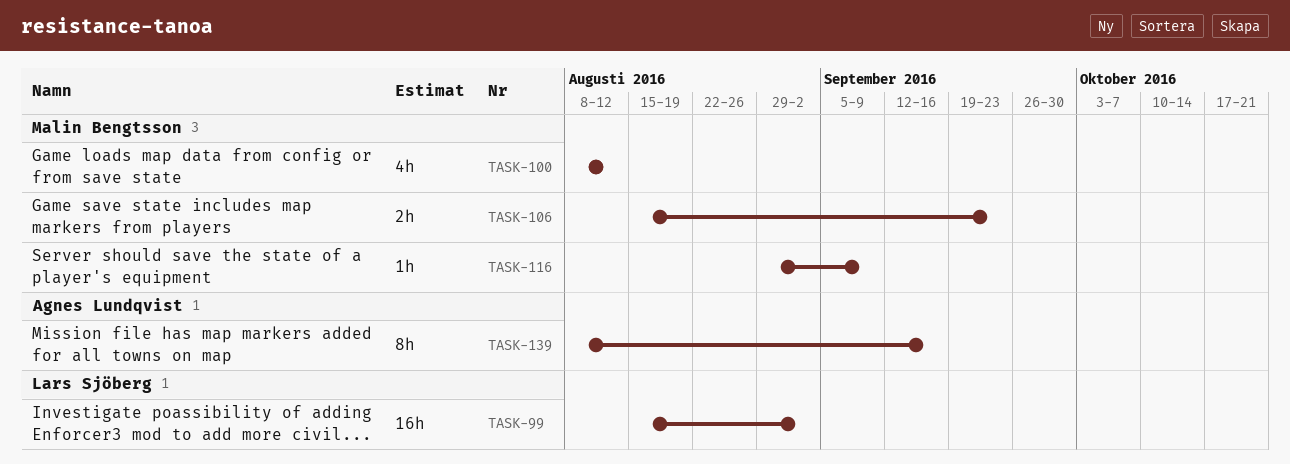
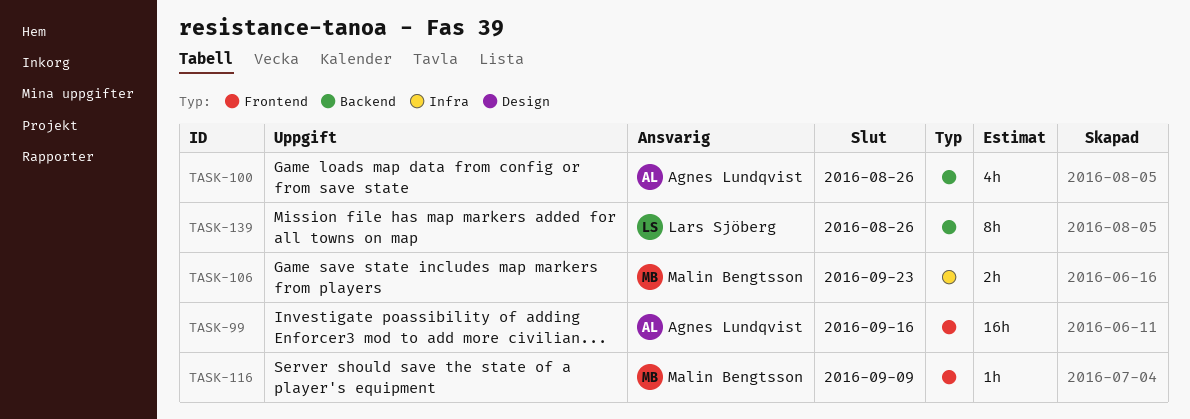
TASK-99, owner: Lars Sjöberg -> Agnes Lundqvist
TASK-99, due: Sep 2 -> Sep 16
TASK-100, owner: Malin Bengtsson -> Agnes Lundqvist
TASK-100, due: Aug 12 -> Aug 26
TASK-139, owner: Agnes Lundqvist -> Lars Sjöberg
TASK-139, due: Sep 16 -> Aug 26

